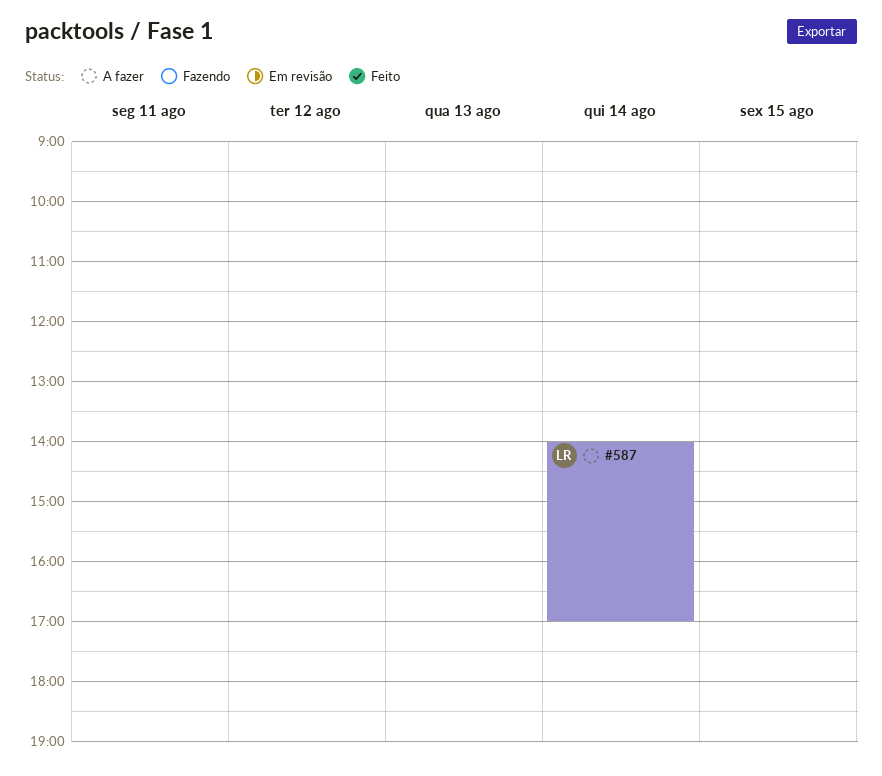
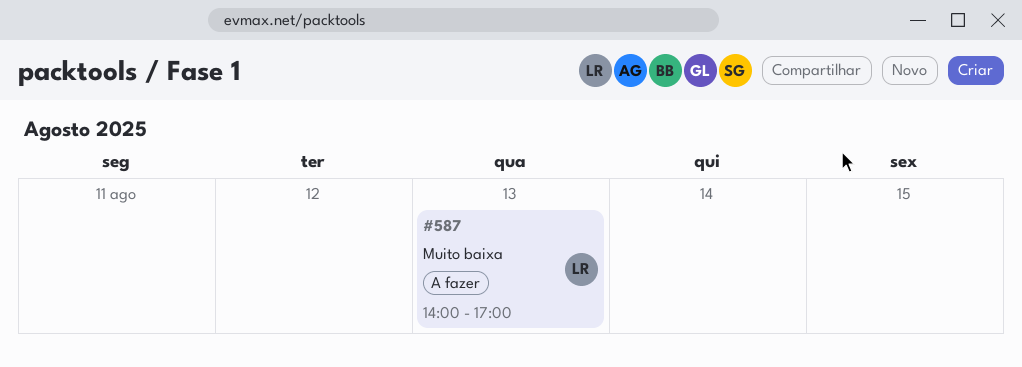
#587, day: Aug 14 -> Aug 13

